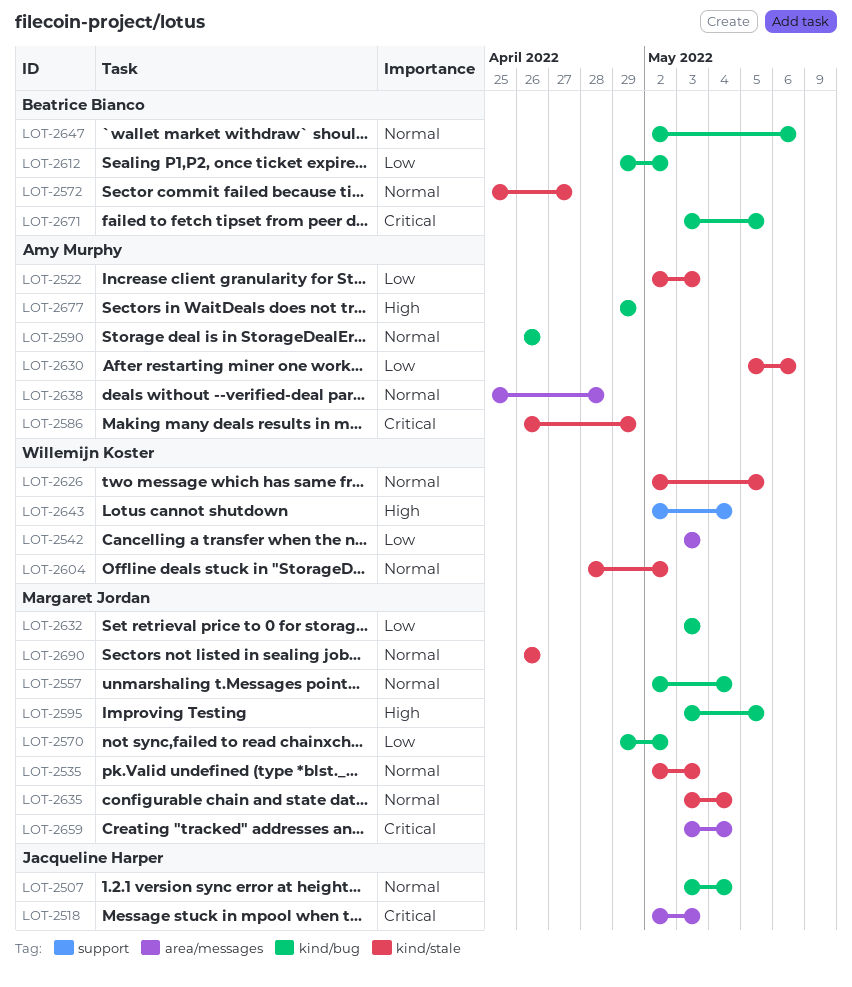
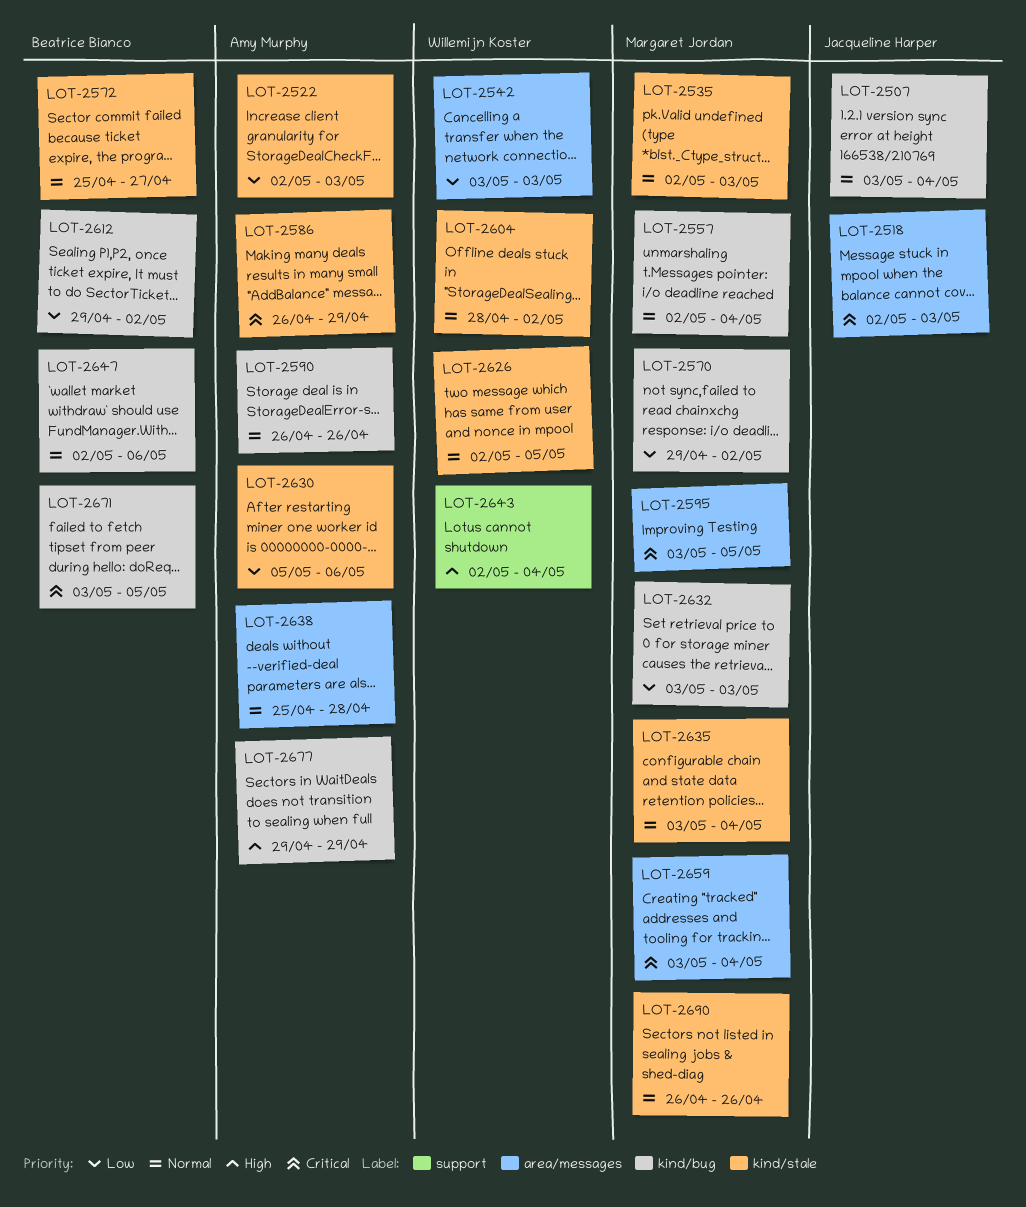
LOT-2595, priority: High -> Critical
LOT-2595, label: kind/bug -> area/messages

